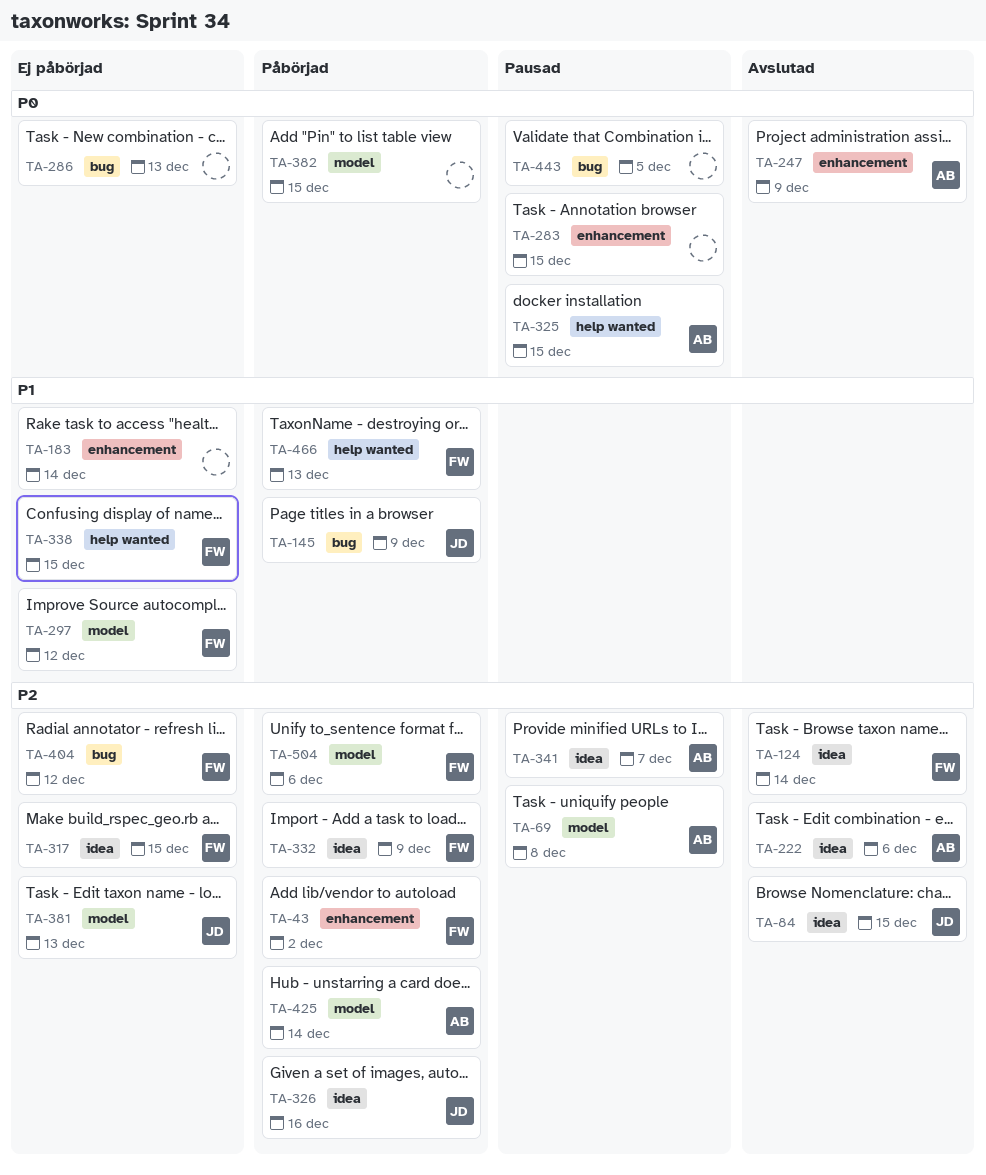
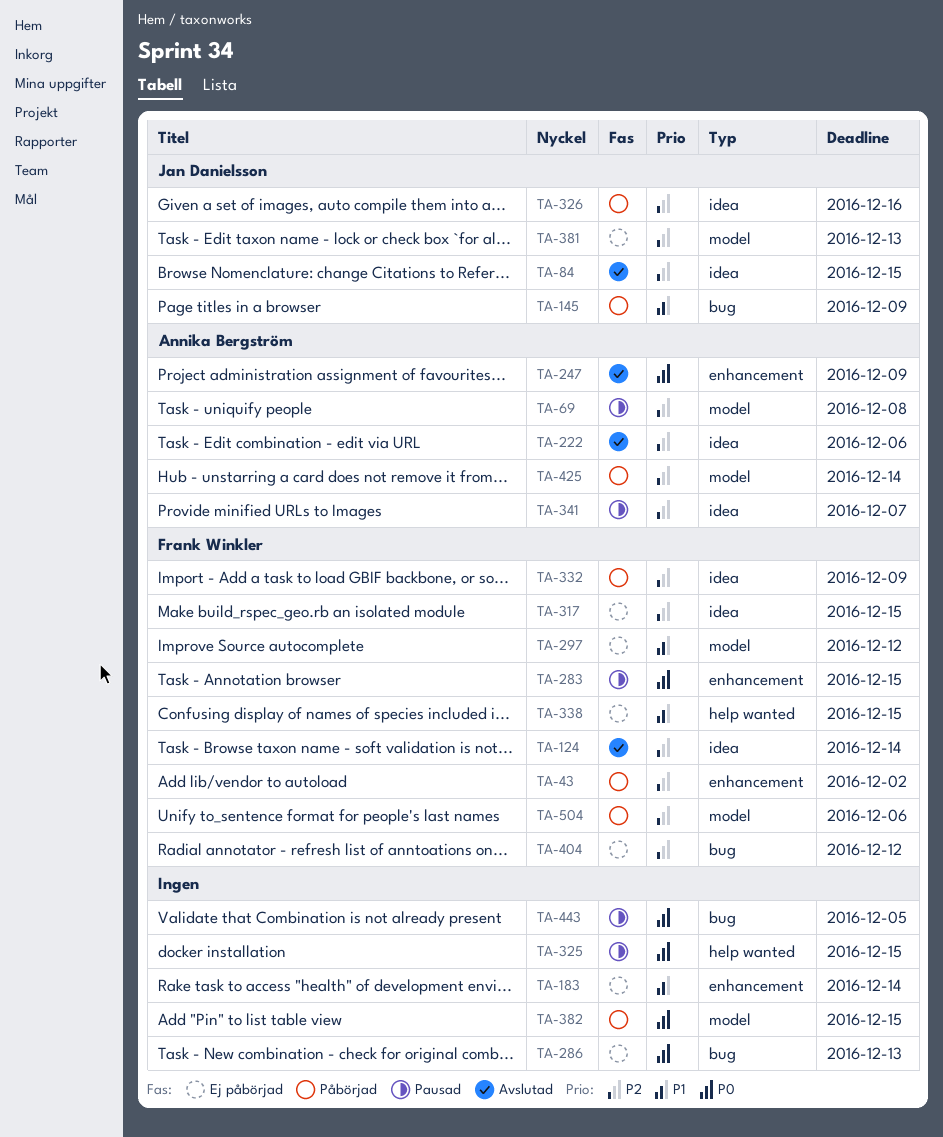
TA-283, owner: none -> Frank Winkler
TA-325, owner: Annika Bergström -> none
TA-466: present -> none

